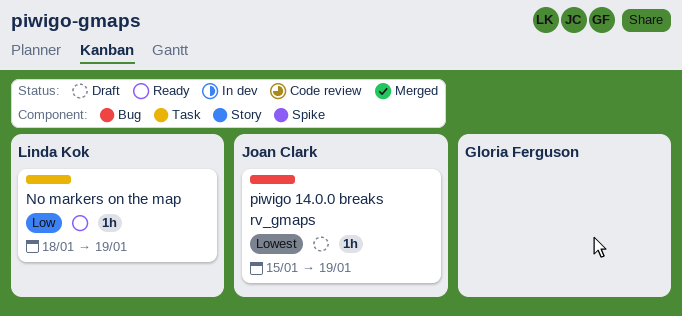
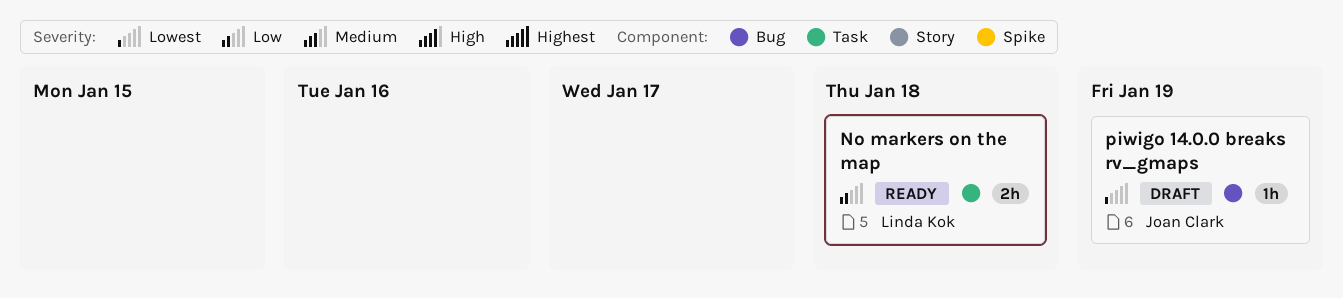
No markers on the map, estimate: 1h -> 2h
No markers on the map, due: Jan 19 -> Jan 18

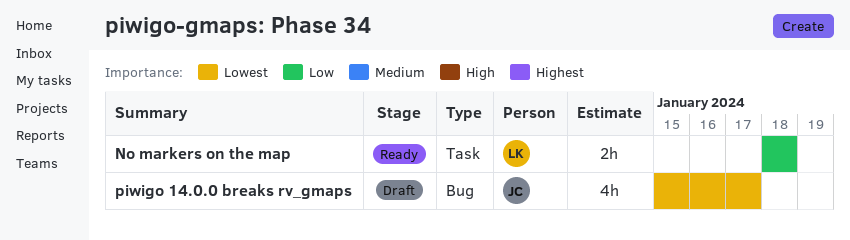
piwigo 14.0.0 breaks rv_gmaps, estimate: 1h -> 4h
piwigo 14.0.0 breaks rv_gmaps, due: Jan 19 -> Jan 17

